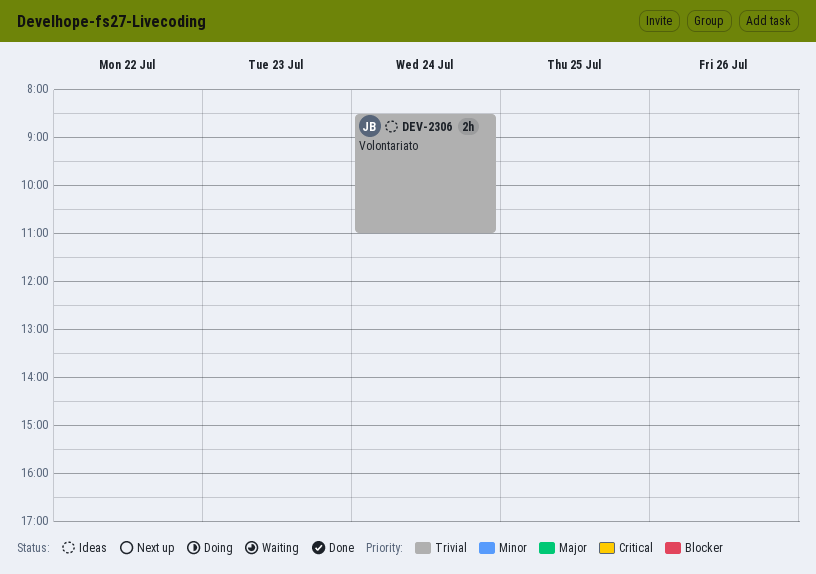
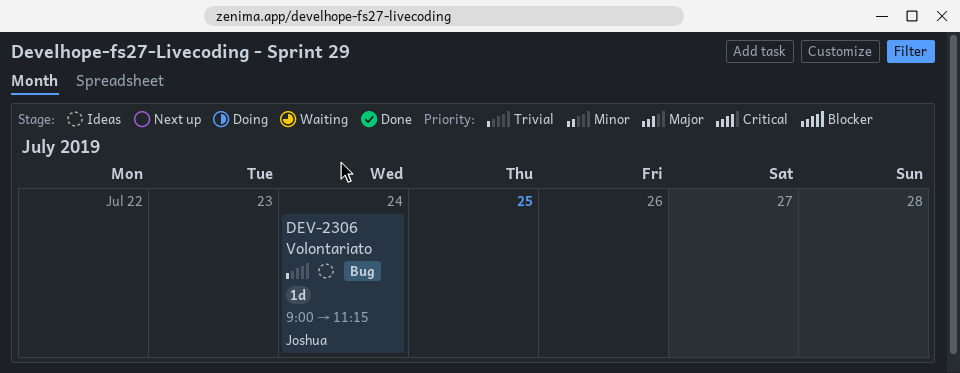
DEV-2306, estimate: 2h -> 1d
DEV-2306, begins: 08:30 -> 09:00
DEV-2306, ends: 11:00 -> 11:15

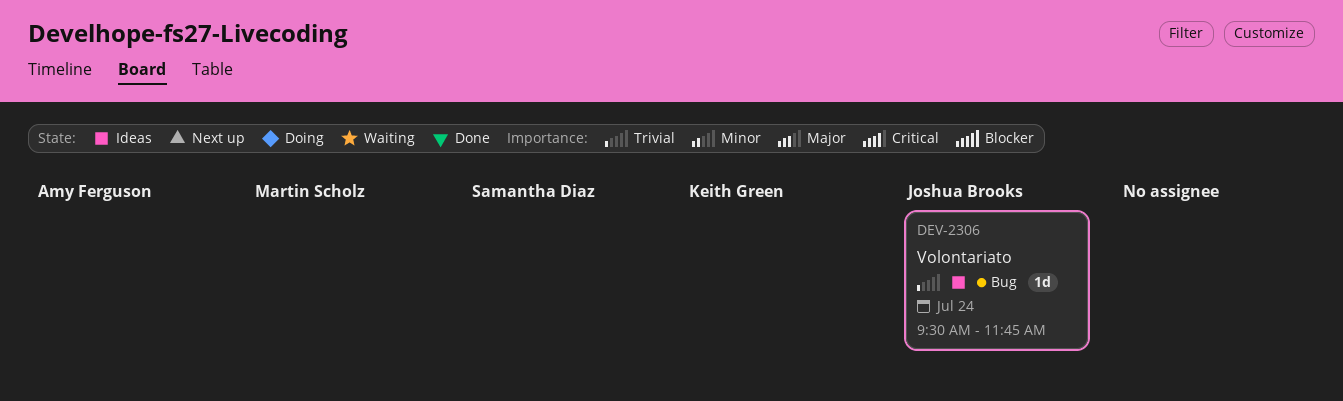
DEV-2306, begins: 09:00 -> 09:30
DEV-2306, ends: 11:15 -> 11:45

